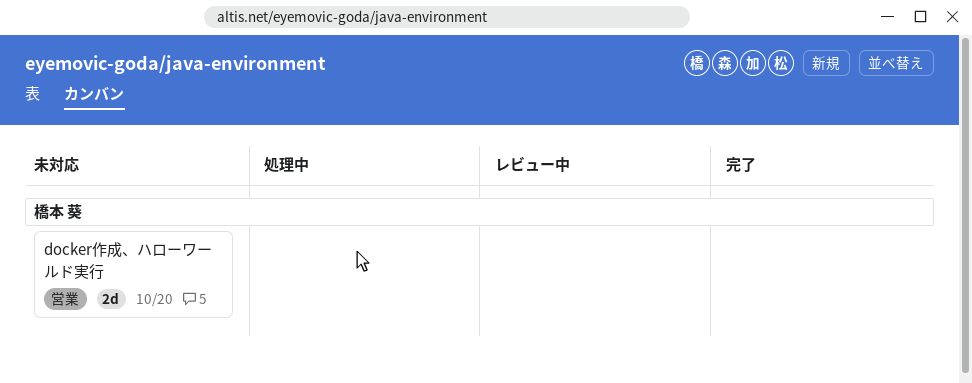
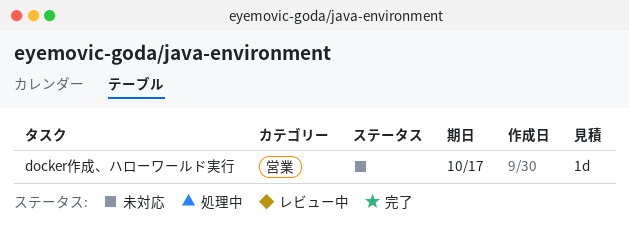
docker作成、ハローワールド実行, estimate: 2d -> 1d
docker作成、ハローワールド実行, due: Oct 20 -> Oct 17

